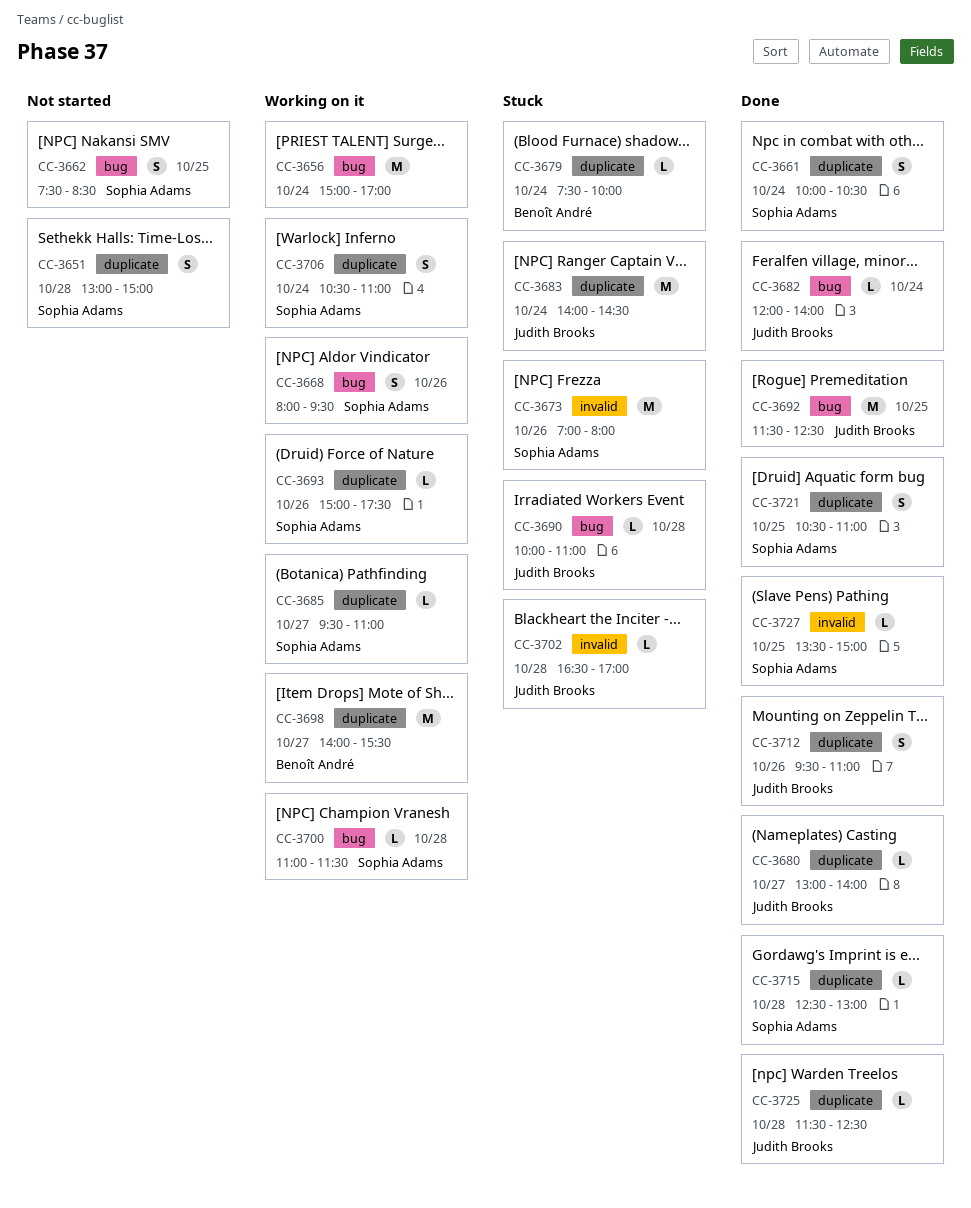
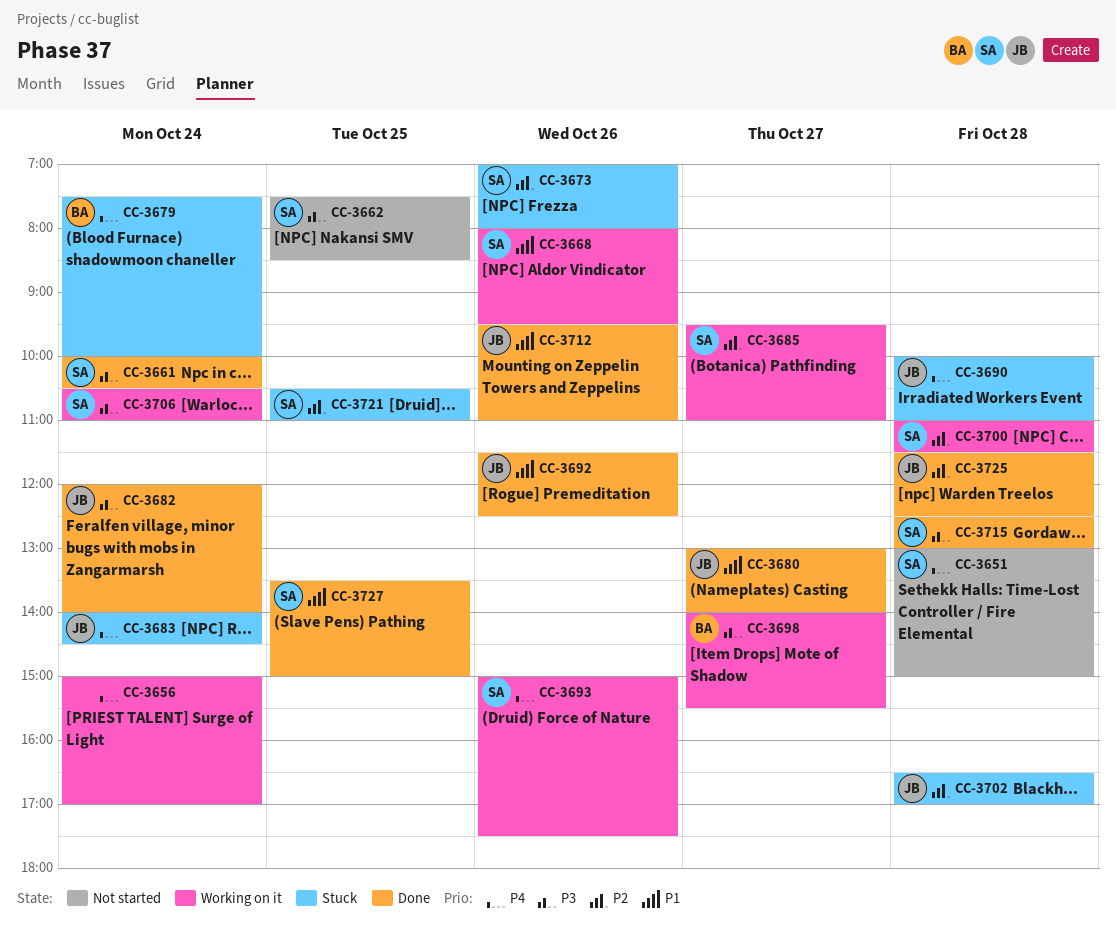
CC-3692, day: Oct 25 -> Oct 26
CC-3721, status: Done -> Stuck

